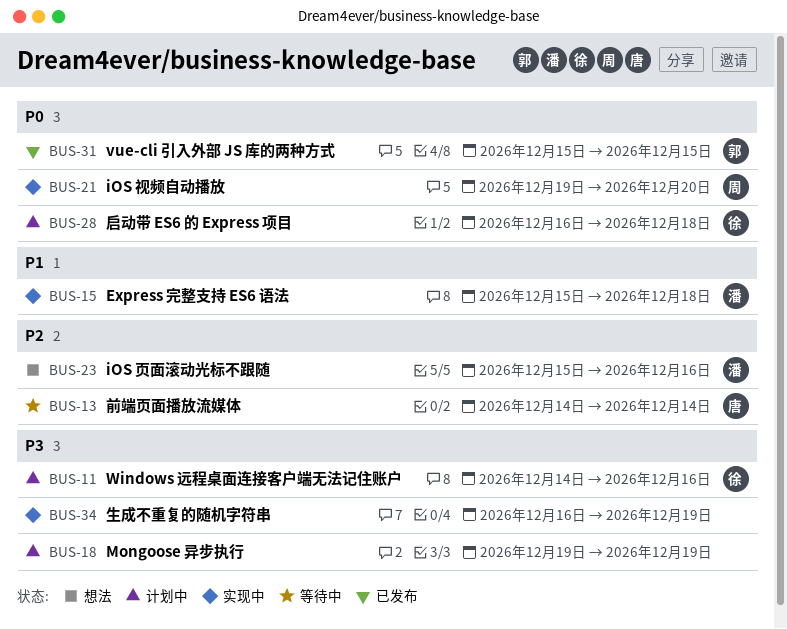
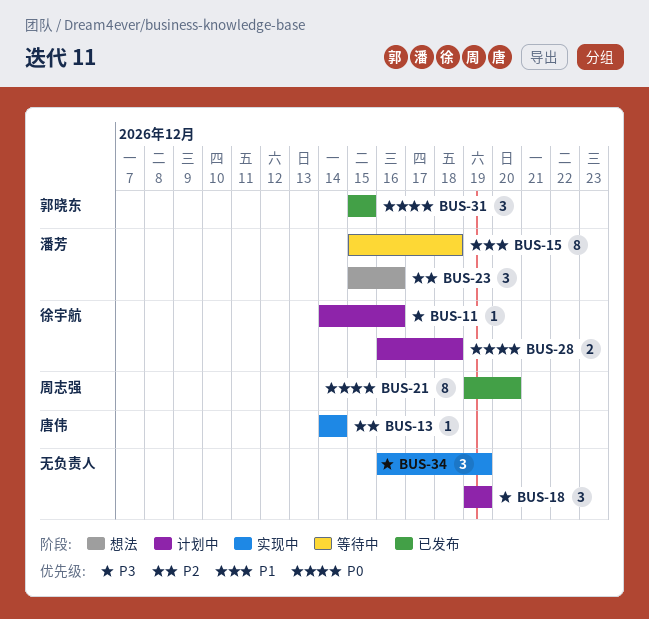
BUS-13, status: 等待中 -> 实现中
BUS-15, status: 实现中 -> 等待中
BUS-21, status: 实现中 -> 已发布

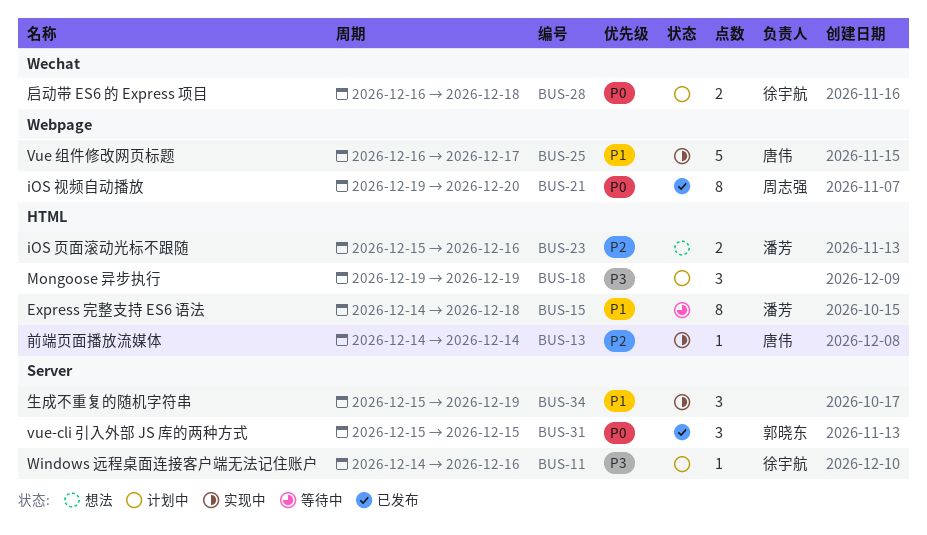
BUS-15, start: Dec 15 -> Dec 14
BUS-23, estimate: 3 -> 2
BUS-25: none -> present
BUS-34, priority: P3 -> P1
BUS-34, start: Dec 16 -> Dec 15

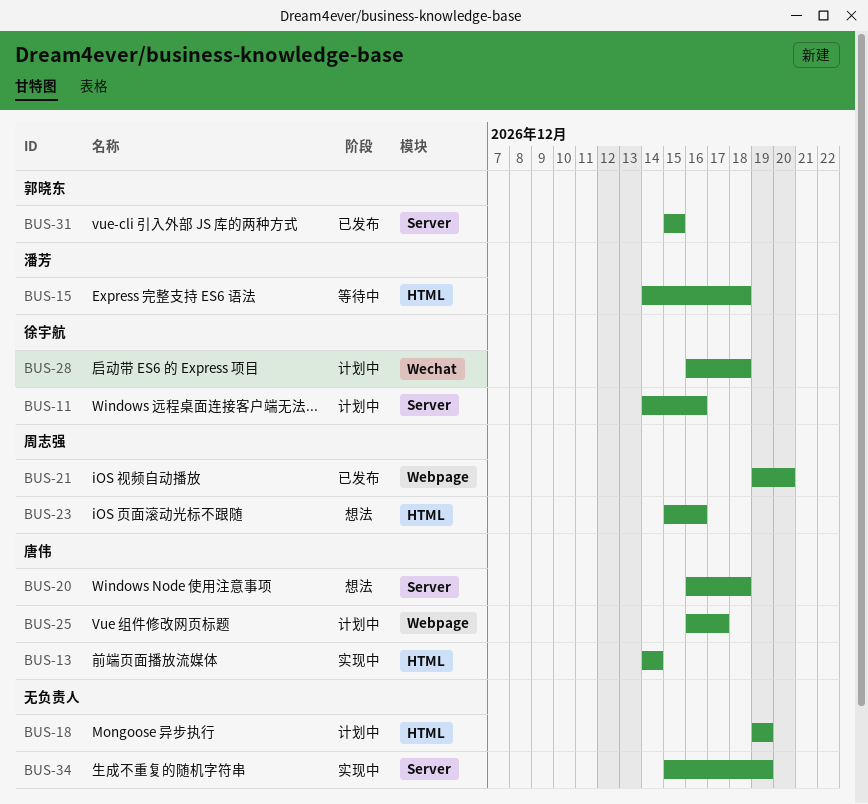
BUS-20: none -> present
BUS-23, owner: 潘芳 -> 周志强
BUS-25, status: 实现中 -> 计划中

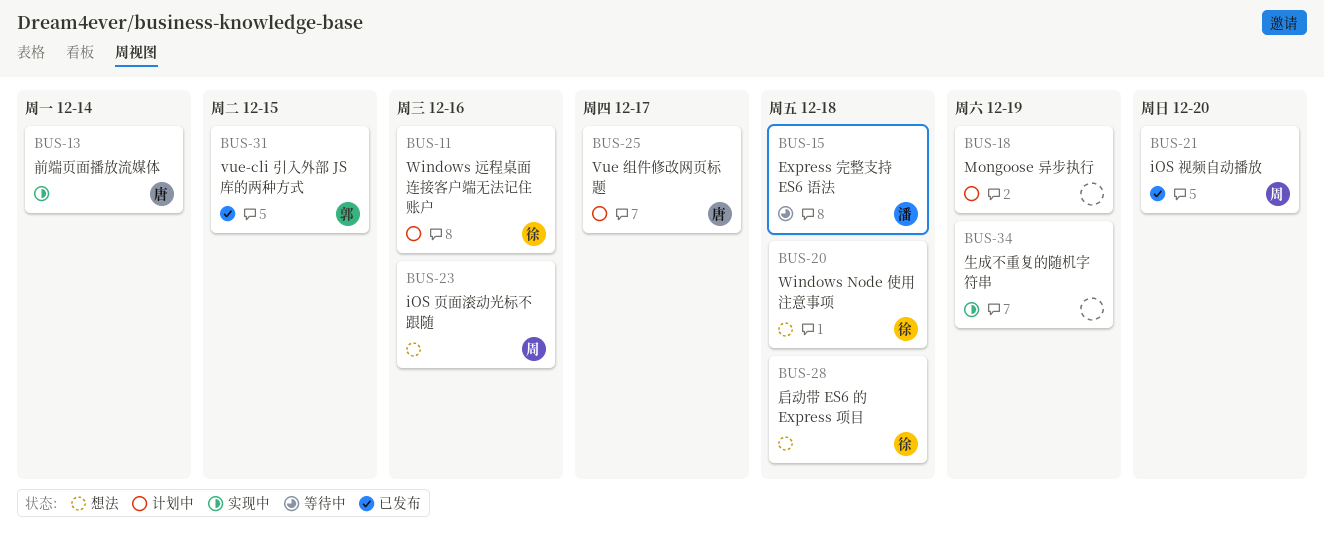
BUS-20, owner: 唐伟 -> 徐宇航
BUS-28, status: 计划中 -> 想法

